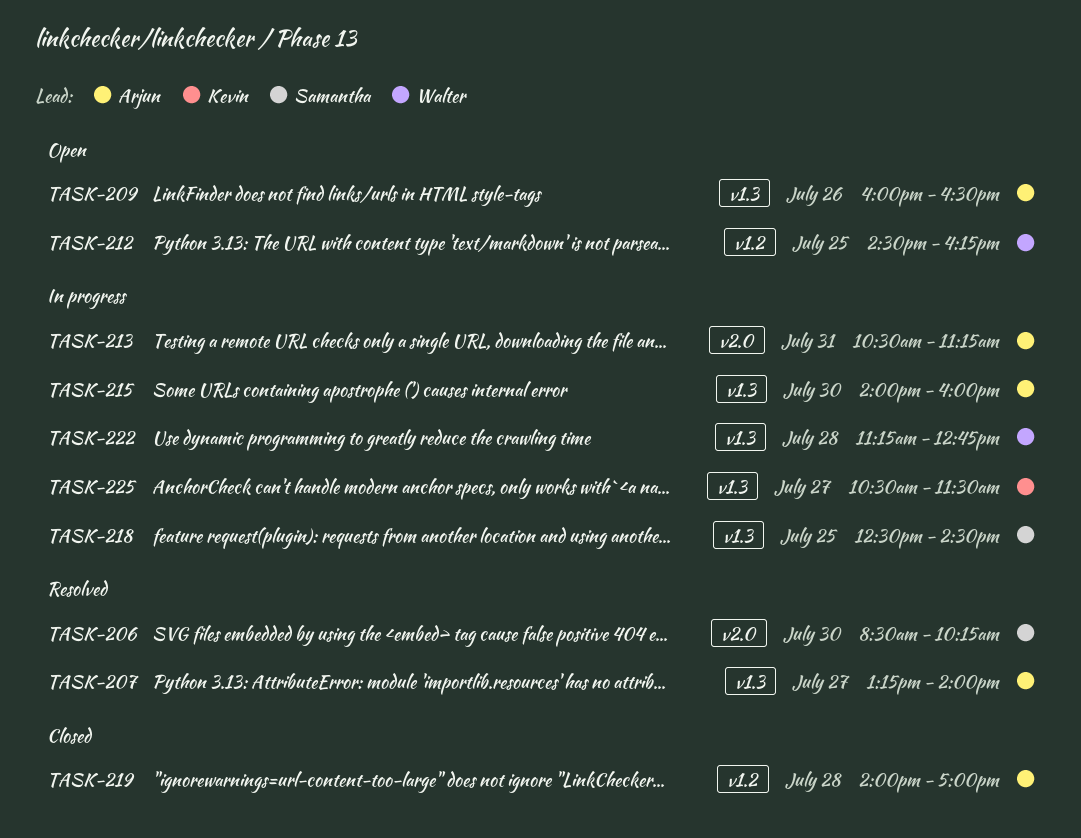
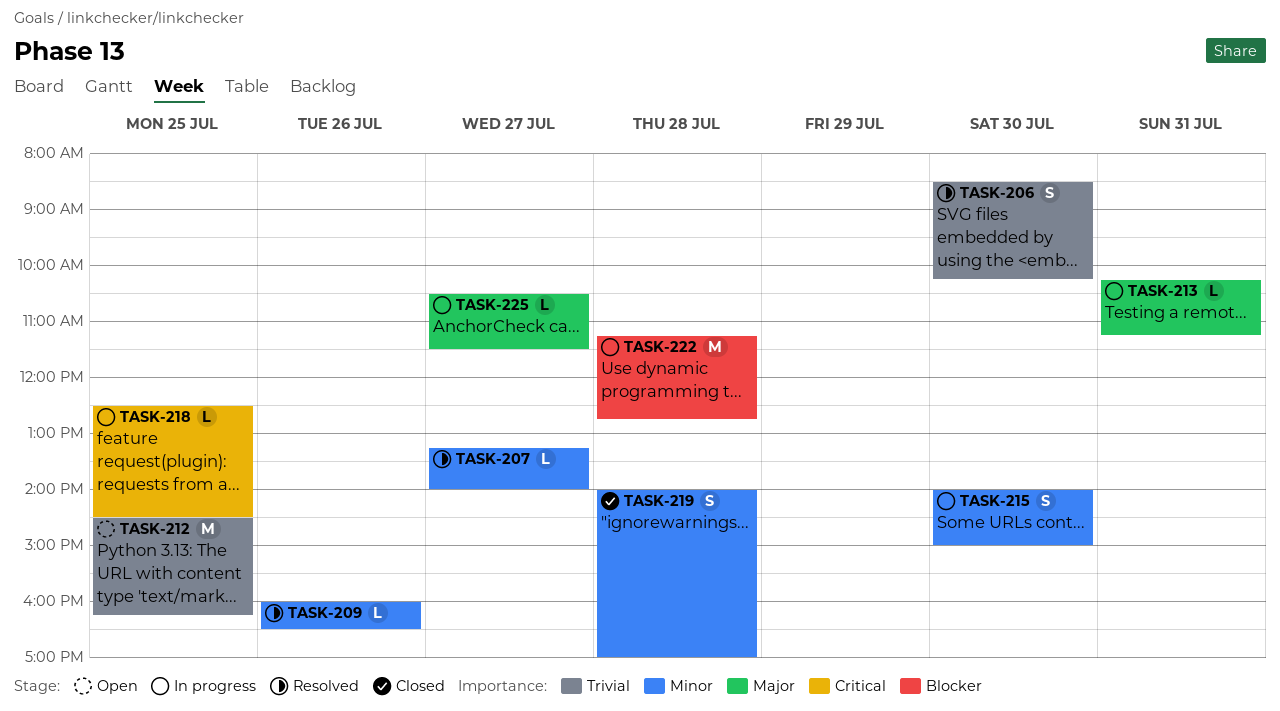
TASK-209, status: Open -> Resolved
TASK-213, begins: 10:30 -> 10:15
TASK-215, ends: 16:00 -> 15:00

